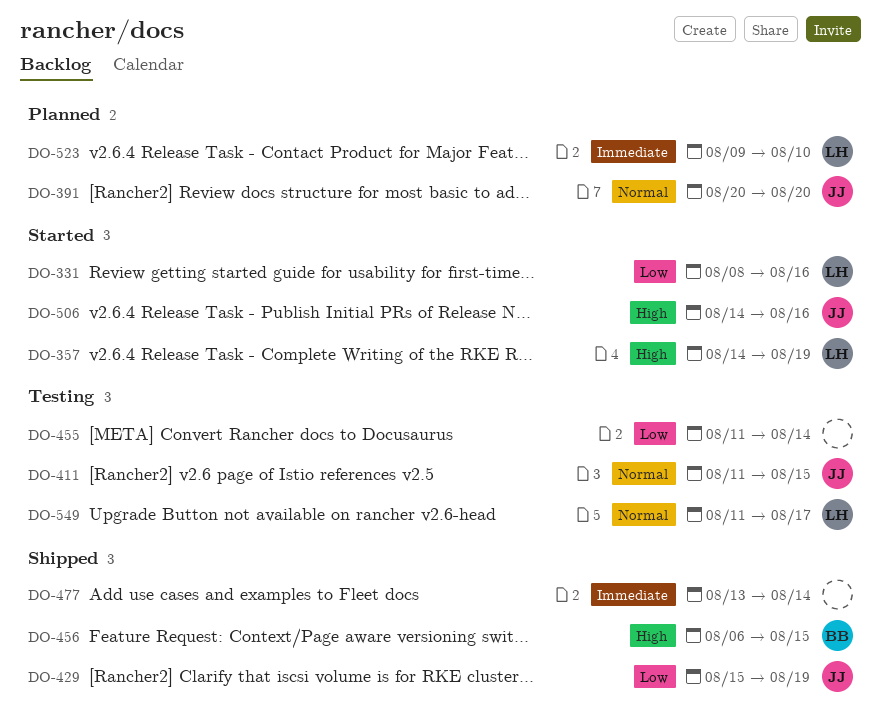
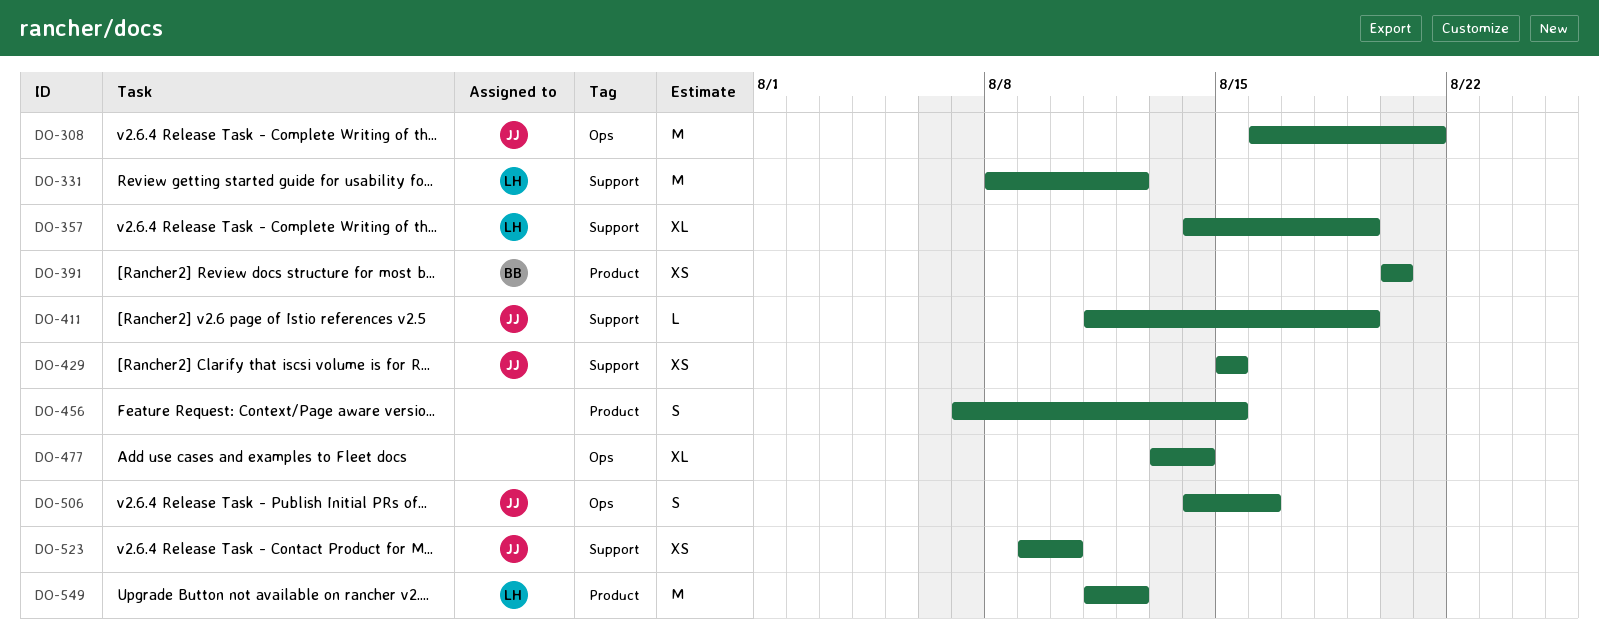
DO-308: none -> present
DO-331, due: Aug 16 -> Aug 12
DO-391, owner: JJ -> BB
DO-411, due: Aug 15 -> Aug 19
DO-429, due: Aug 19 -> Aug 15
DO-455: present -> none
DO-456, owner: BB -> none
DO-456, start: Aug 6 -> Aug 7
DO-523, owner: LH -> JJ
DO-549, due: Aug 17 -> Aug 12

